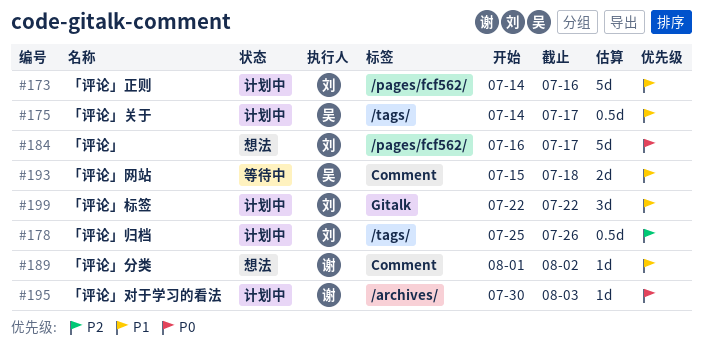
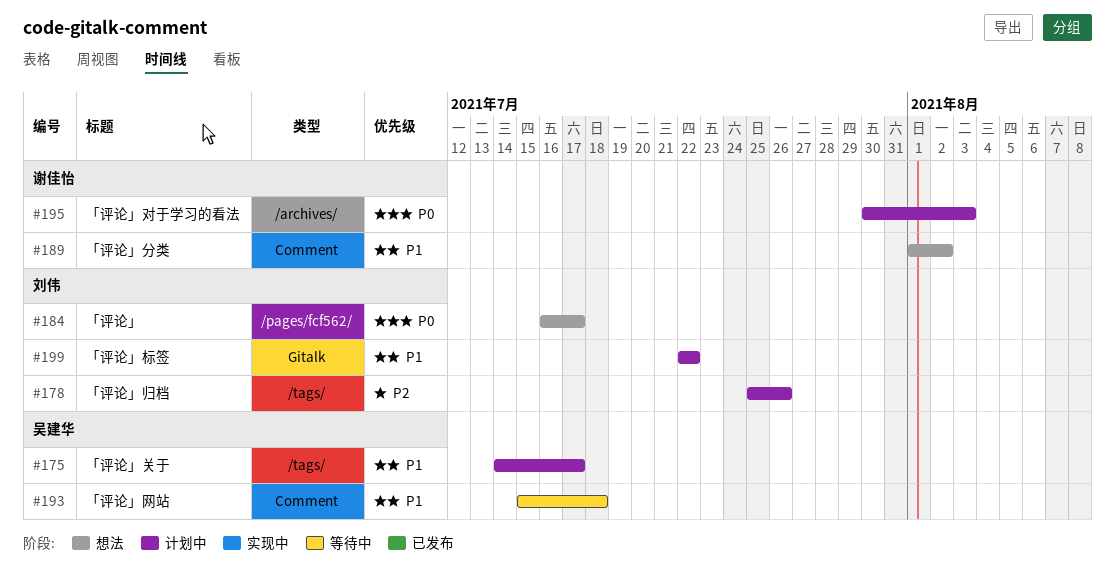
#173: present -> none

